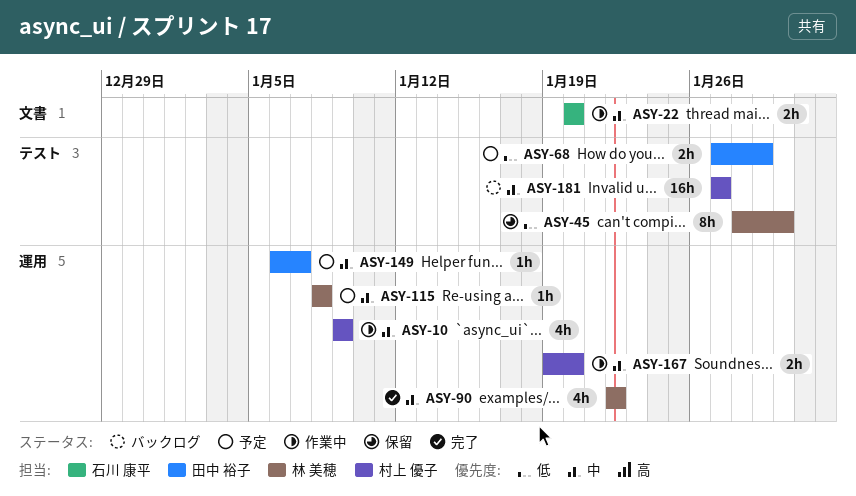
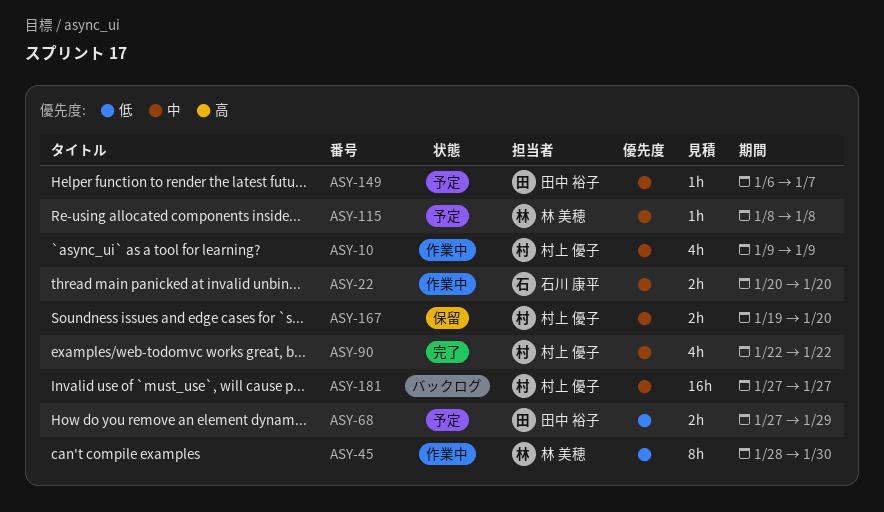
ASY-45, status: 保留 -> 作業中
ASY-90, owner: 林 美穂 -> 村上 優子
ASY-167, status: 作業中 -> 保留

